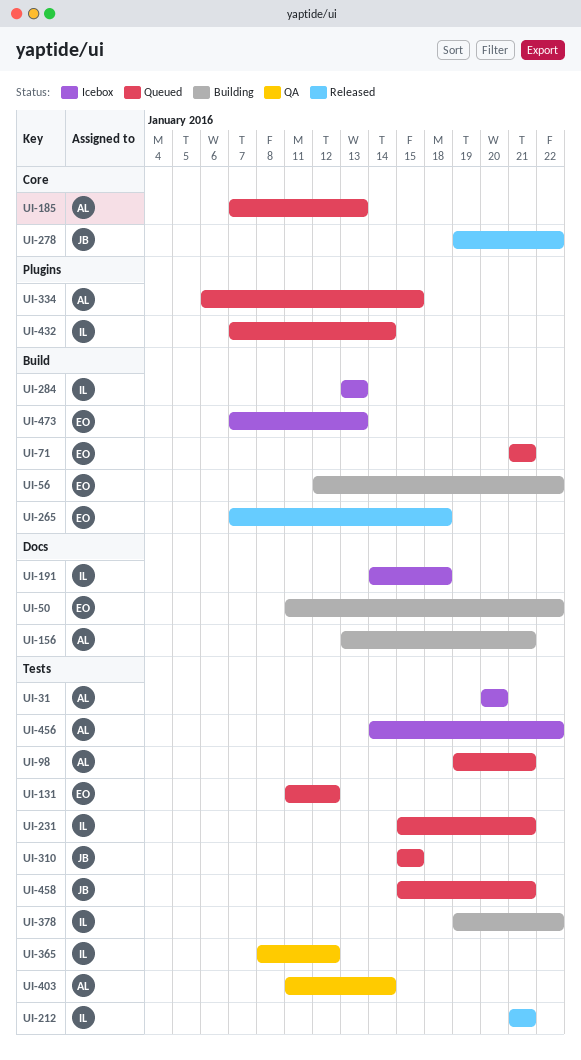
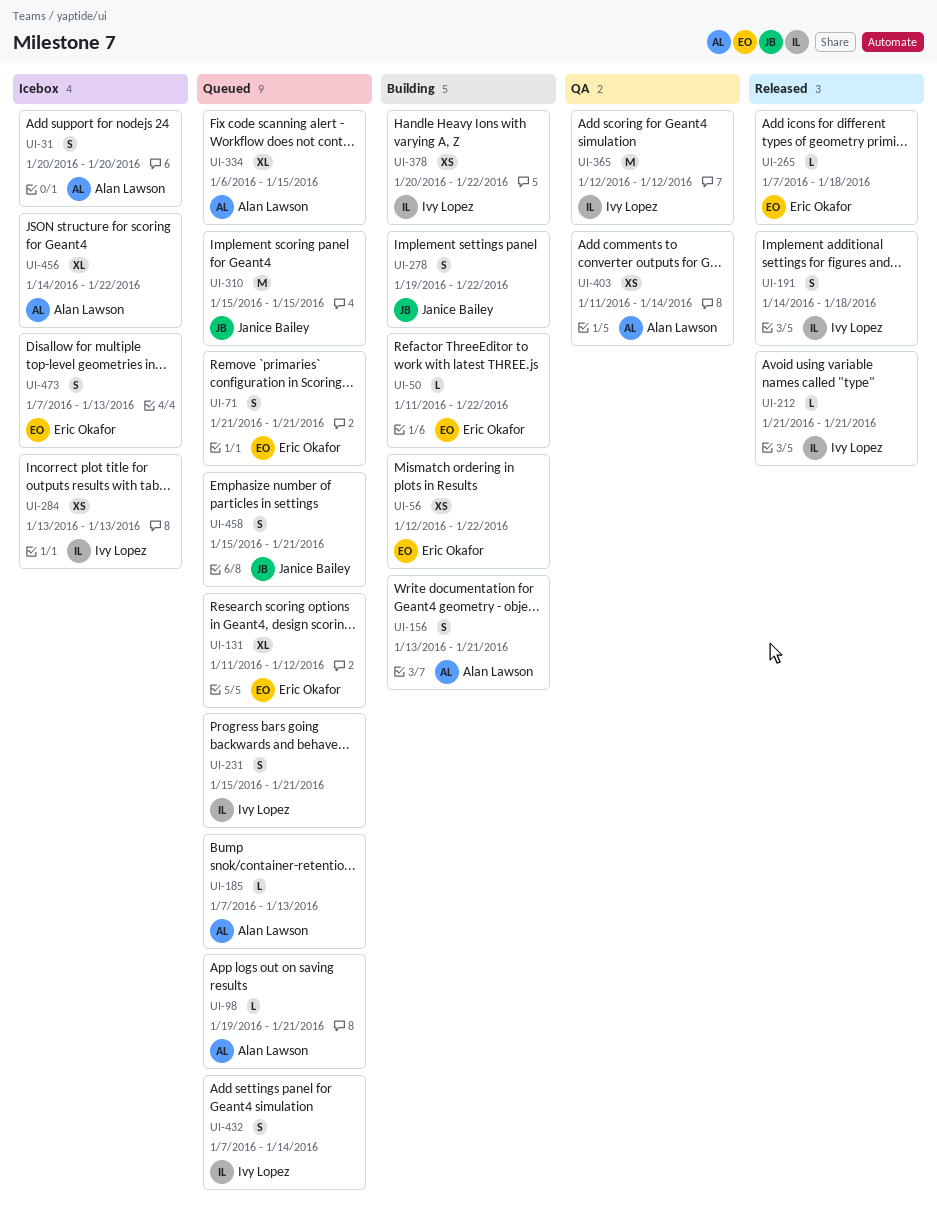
UI-191, status: Icebox -> Released
UI-278, status: Released -> Building
UI-365, start: Jan 8 -> Jan 12
UI-378, start: Jan 19 -> Jan 20

